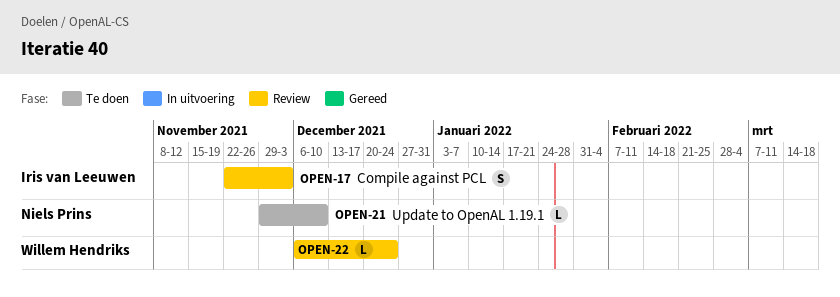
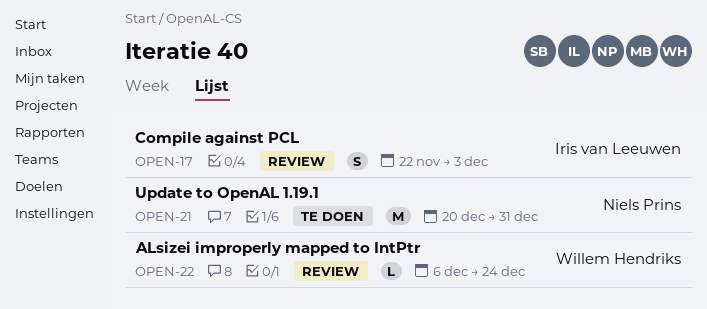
OPEN-21, estimate: L -> M
OPEN-21, start: Nov 29 -> Dec 20
OPEN-21, due: Dec 10 -> Dec 31

